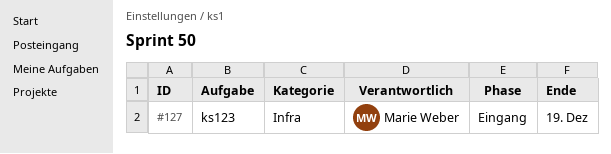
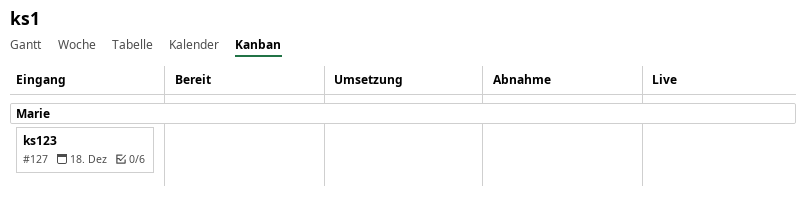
#127, due: Dec 19 -> Dec 18

